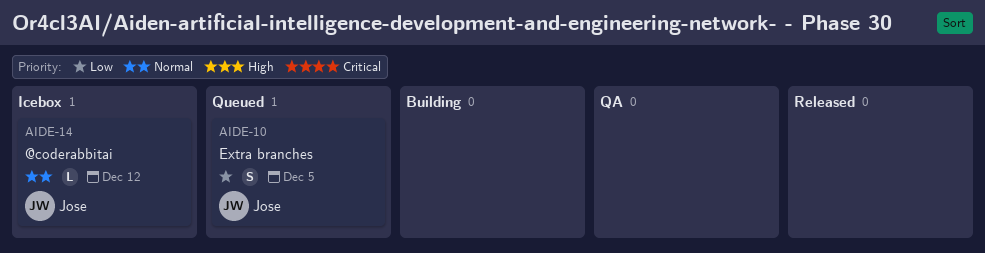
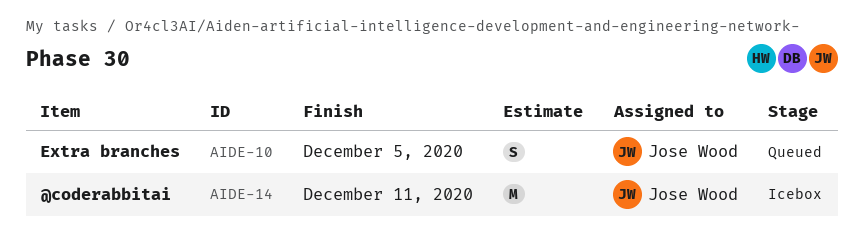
AIDE-14, estimate: L -> M
AIDE-14, due: Dec 12 -> Dec 11

